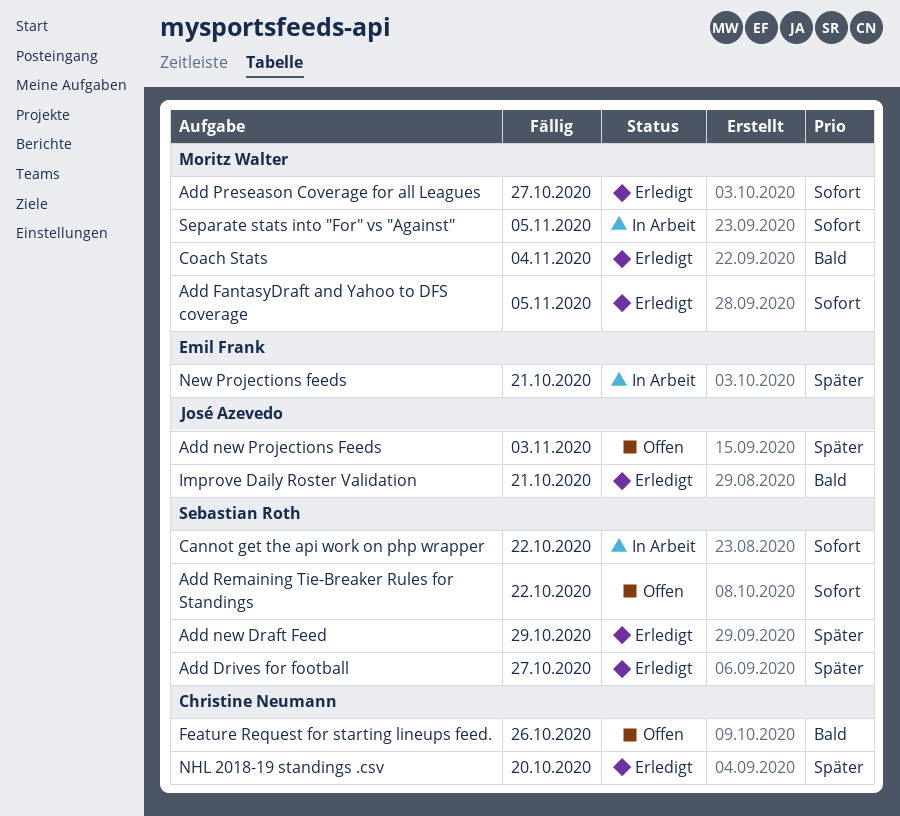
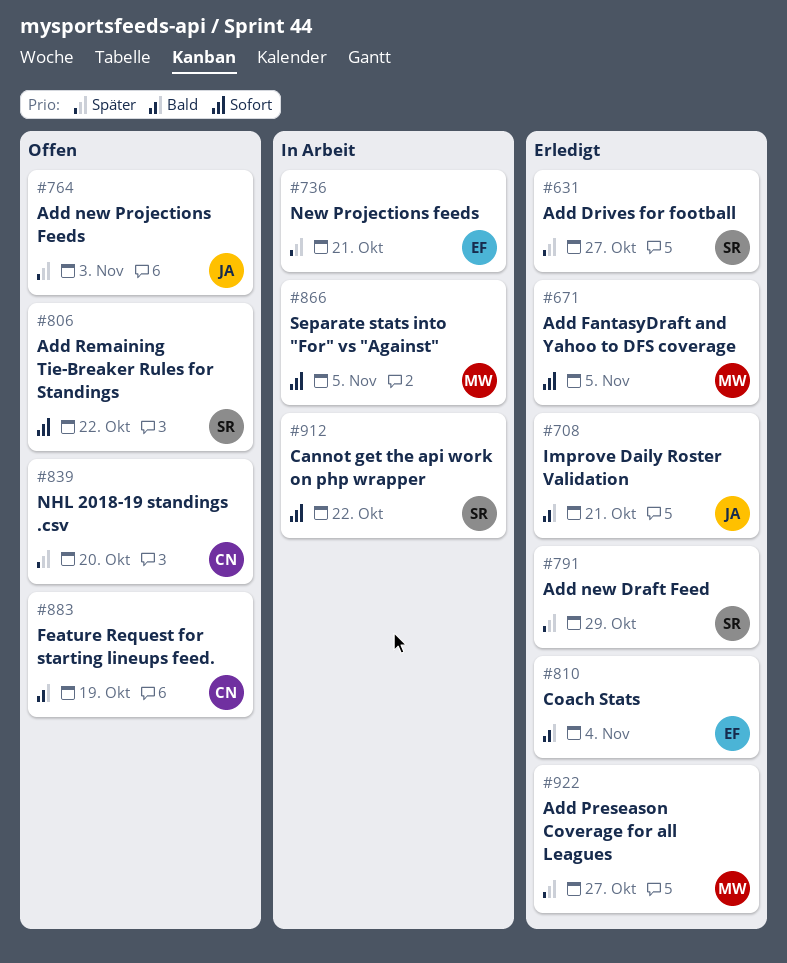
Add Preseason Coverage for all Leagues, priority: Sofort -> Später
Coach Stats, owner: Moritz Walter -> Emil Frank
Feature Request for starting lineups feed., due: Oct 26 -> Oct 19
NHL 2018-19 standings .csv, status: Erledigt -> Offen

